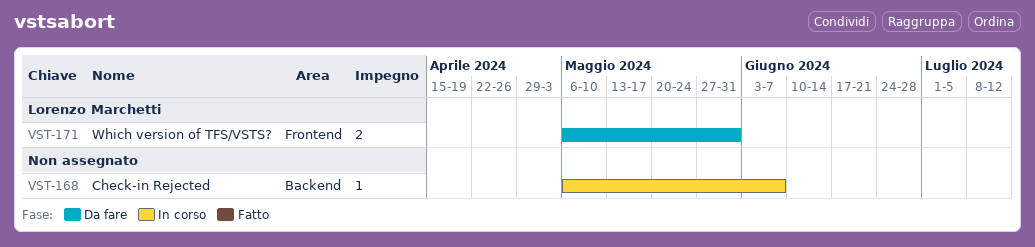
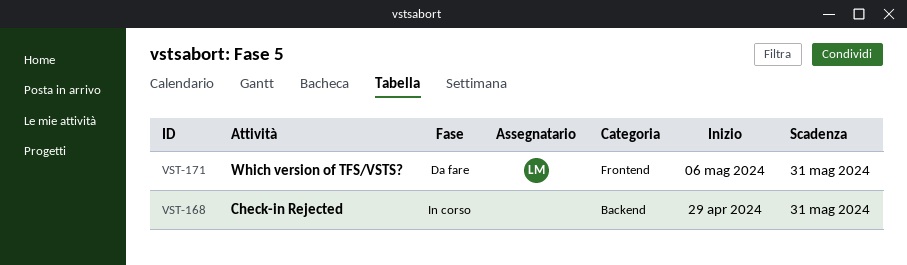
VST-168, start: May 6 -> Apr 29
VST-168, due: Jun 7 -> May 31

